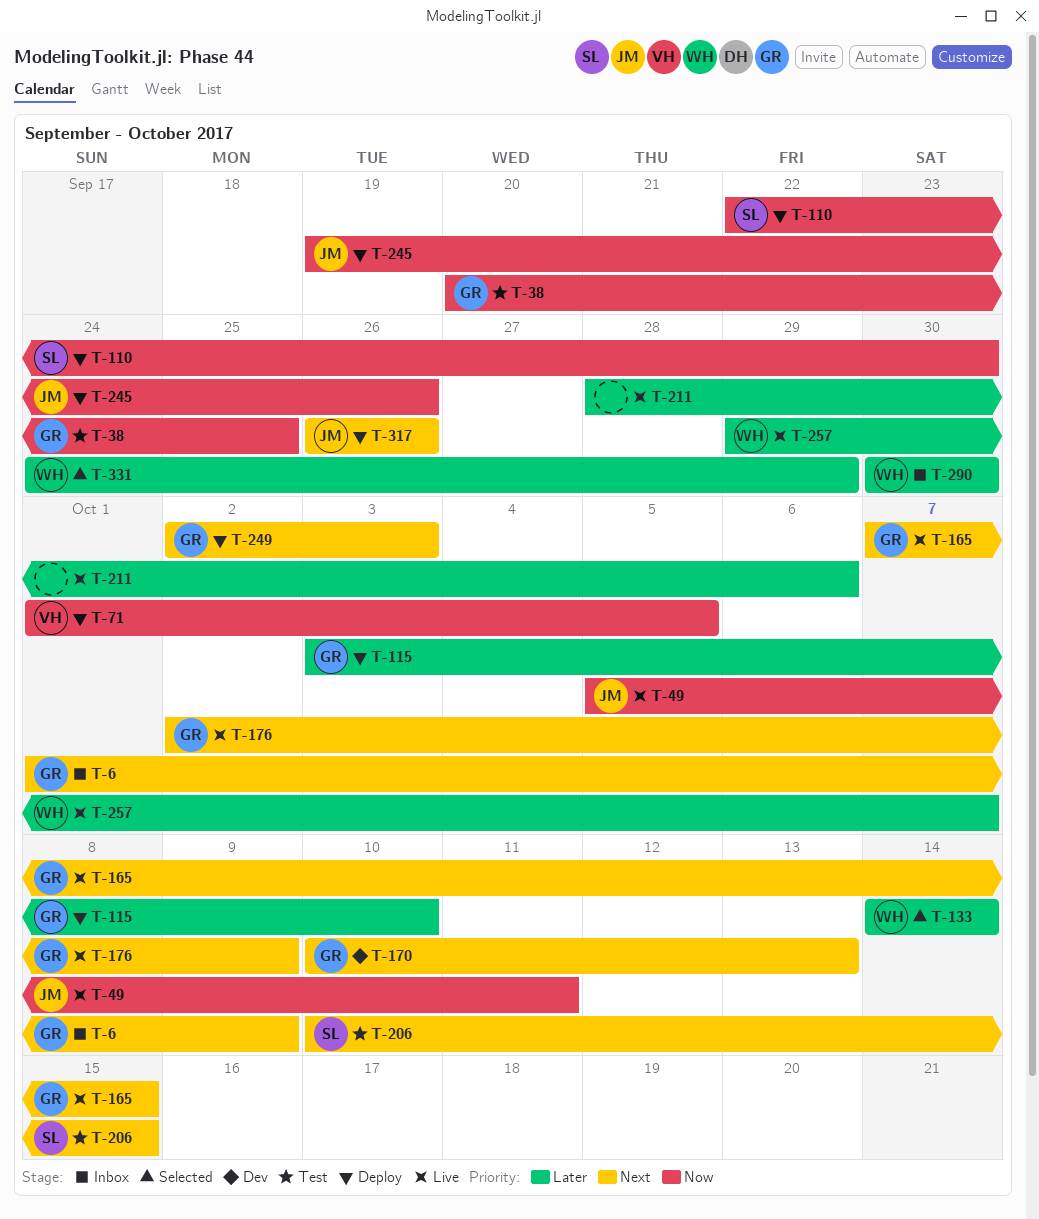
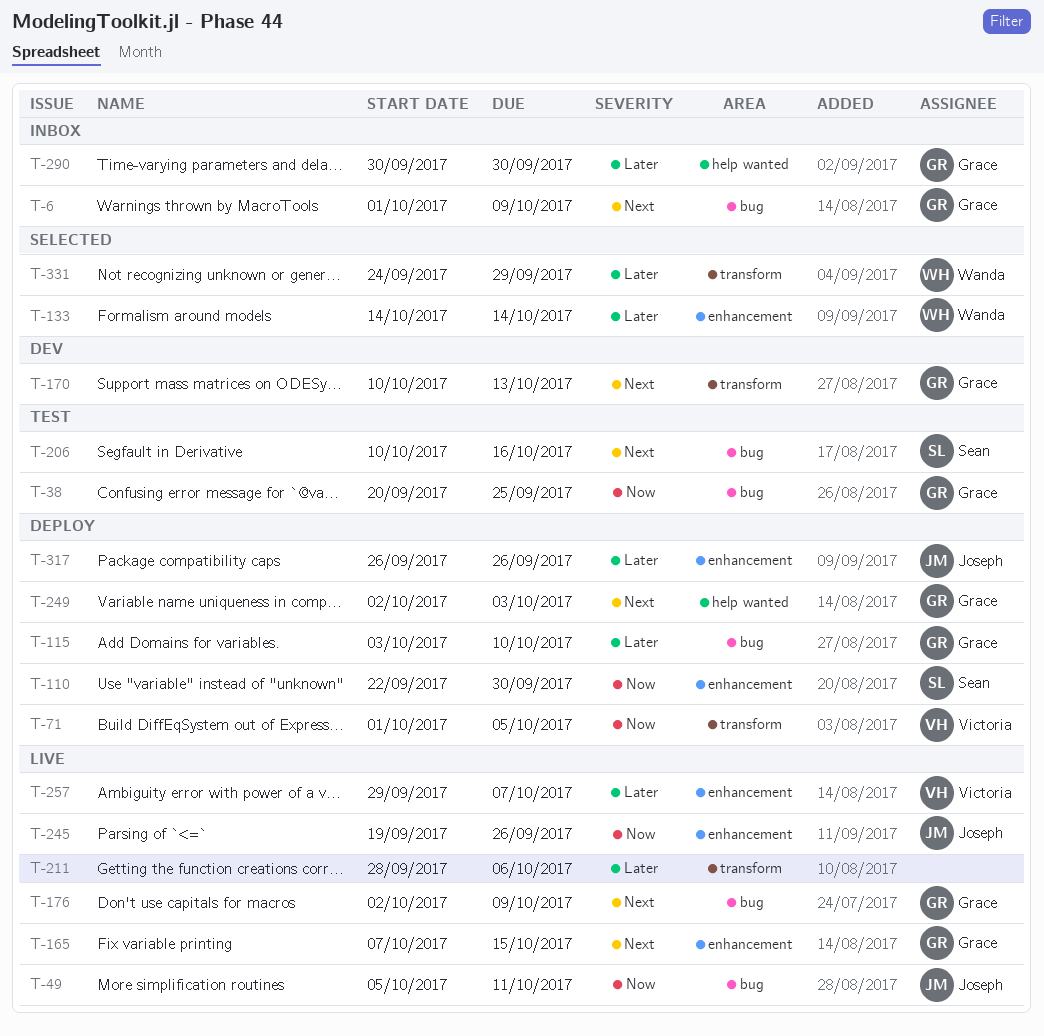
T-206, due: Oct 15 -> Oct 16
T-245, status: Deploy -> Live
T-257, owner: Wanda -> Victoria
T-290, owner: Wanda -> Grace
T-317, priority: Next -> Later

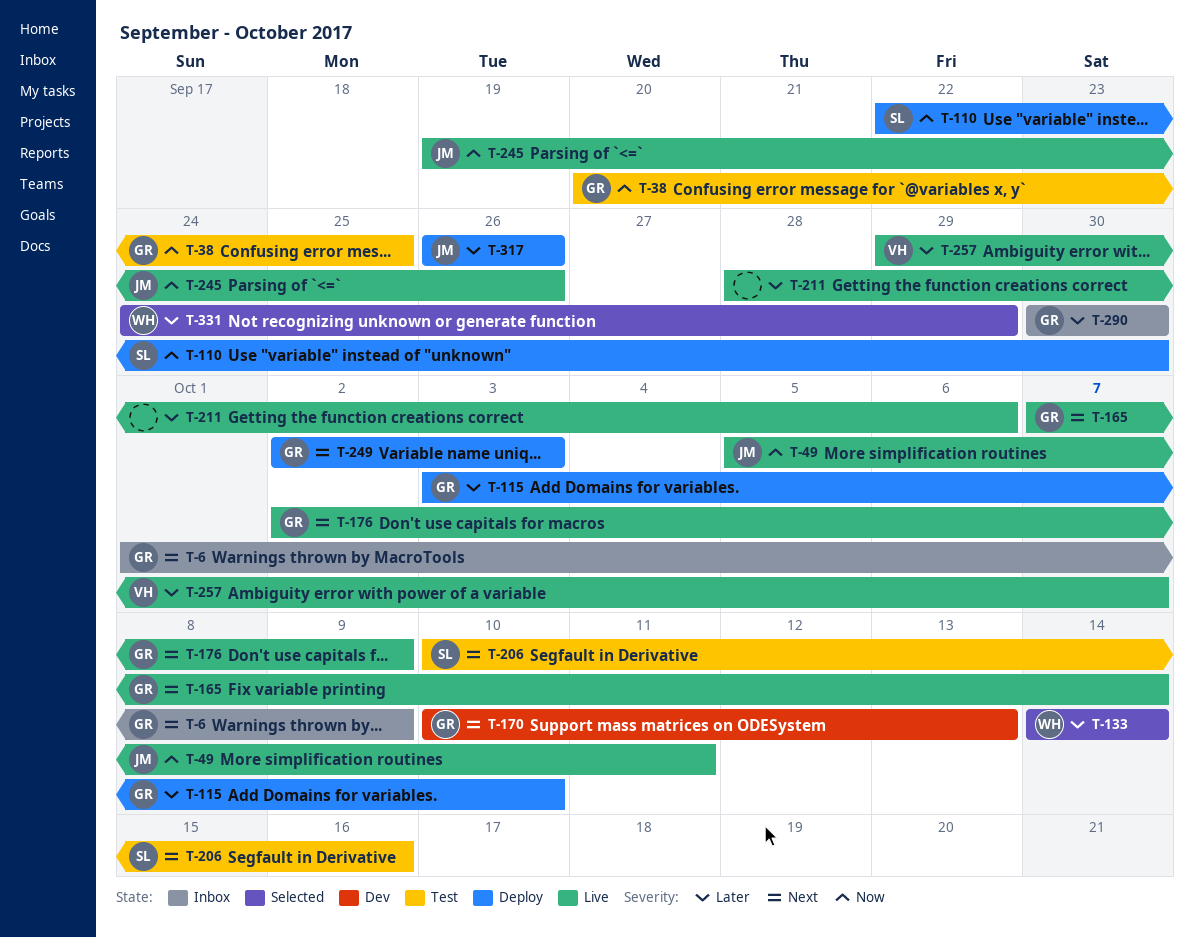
T-71: present -> none
T-165, due: Oct 15 -> Oct 14

